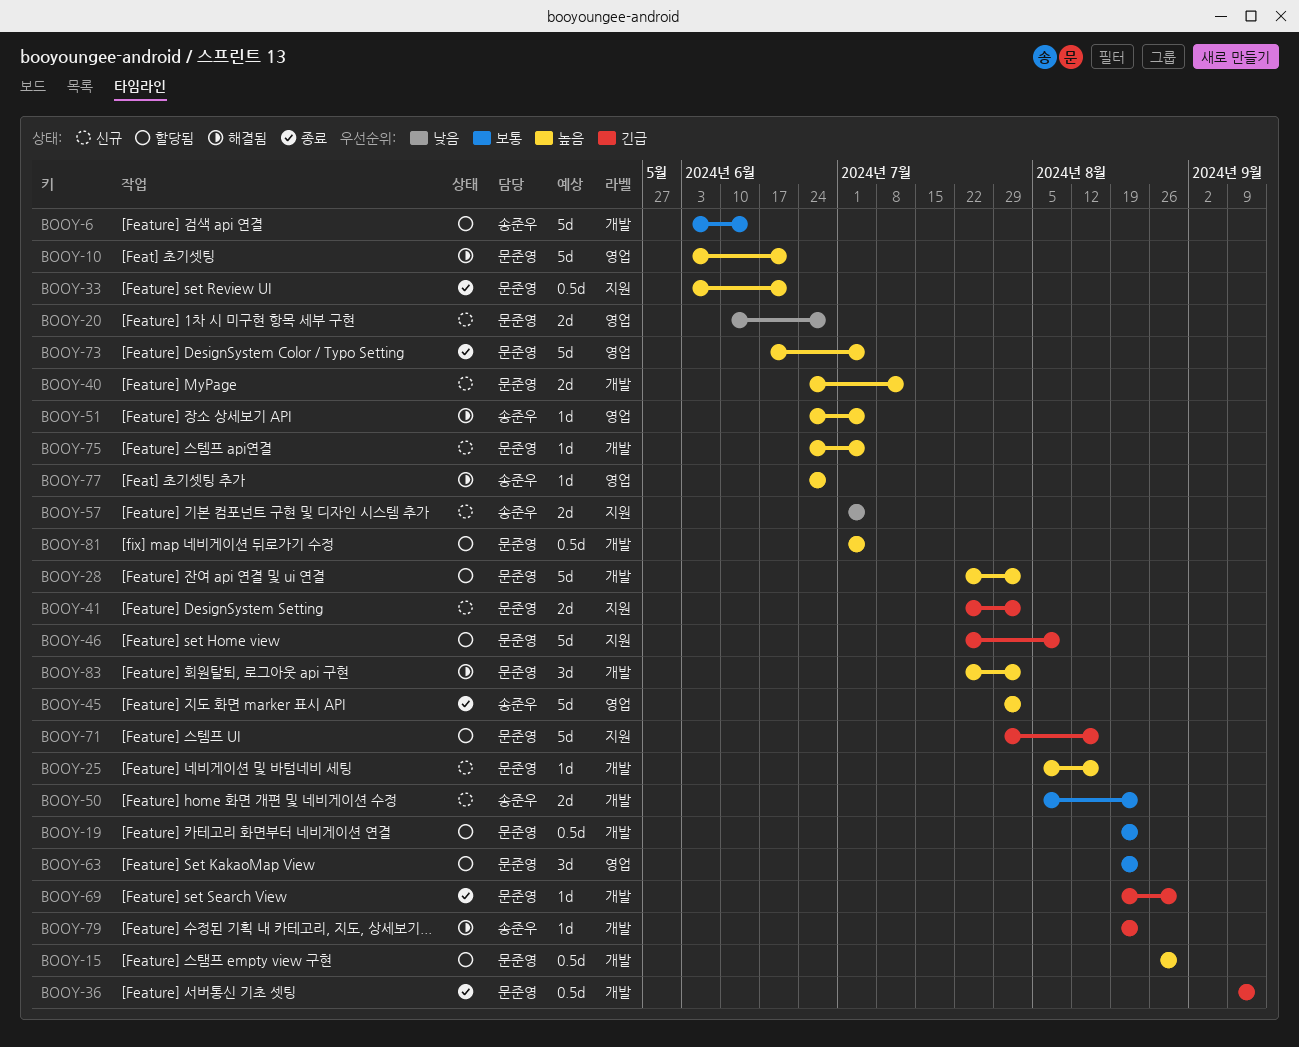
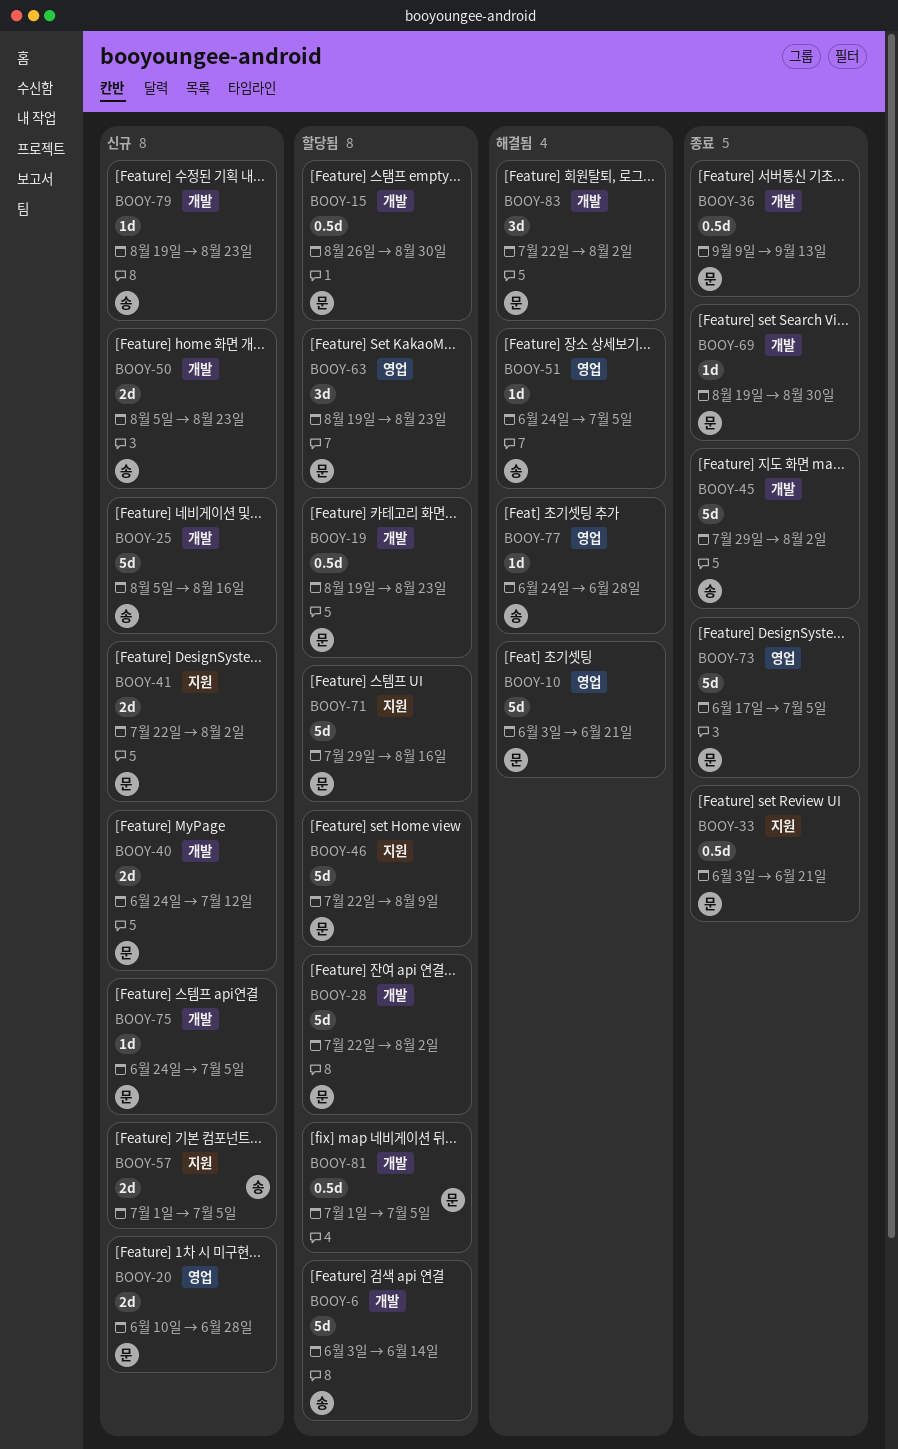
BOOY-25, owner: 문준영 -> 송준우
BOOY-25, estimate: 1d -> 5d
BOOY-45, label: 영업 -> 개발
BOOY-79, status: 해결됨 -> 신규

